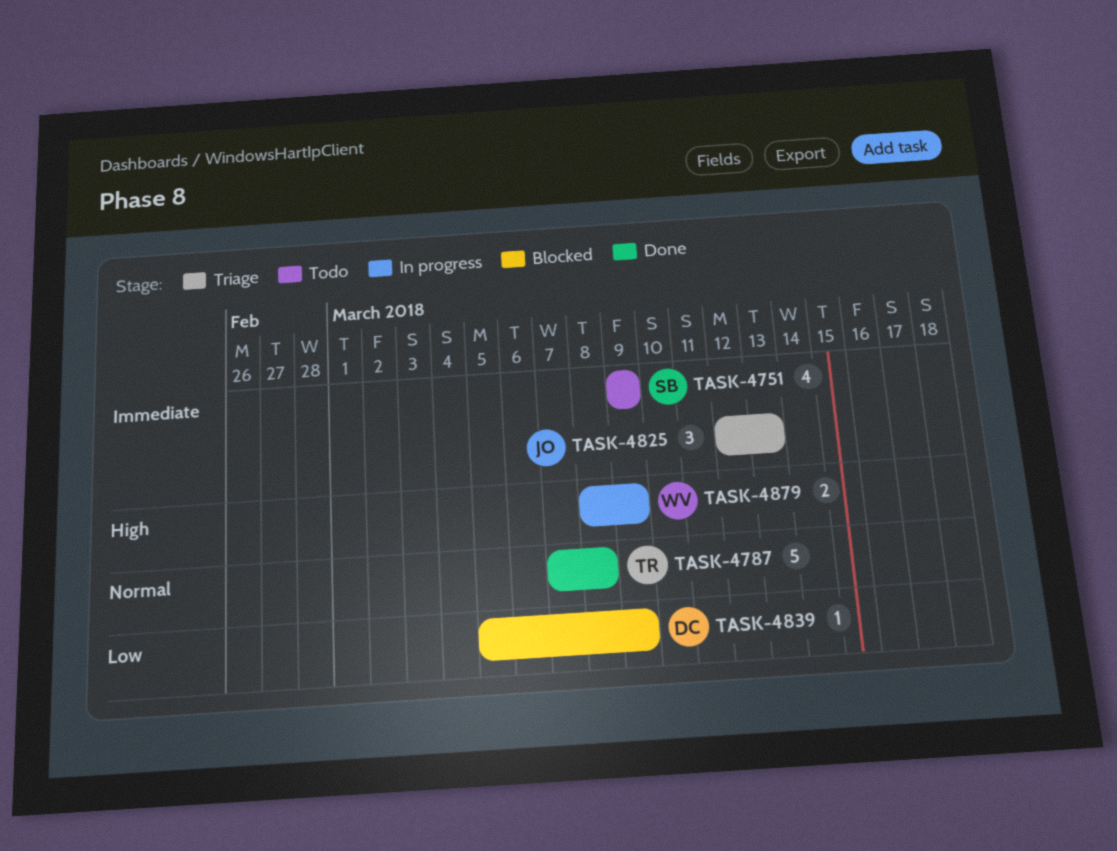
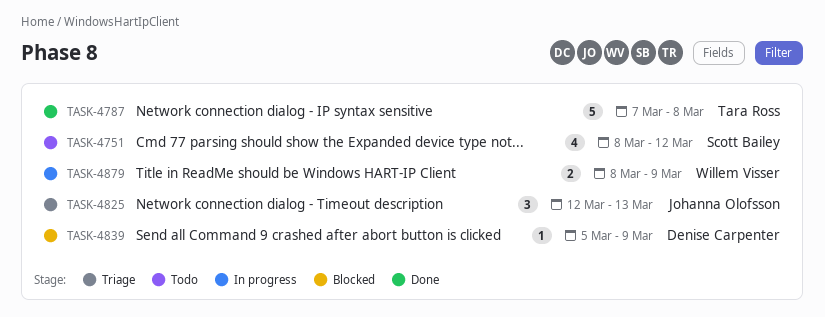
TASK-4751, start: Mar 9 -> Mar 8
TASK-4751, due: Mar 9 -> Mar 12

